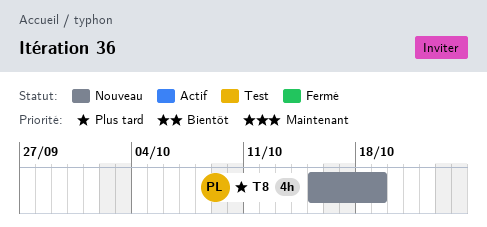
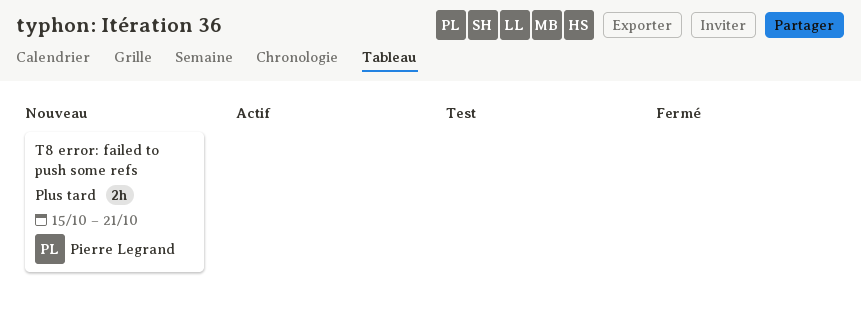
T8, estimate: 4h -> 2h
T8, due: Oct 19 -> Oct 21

